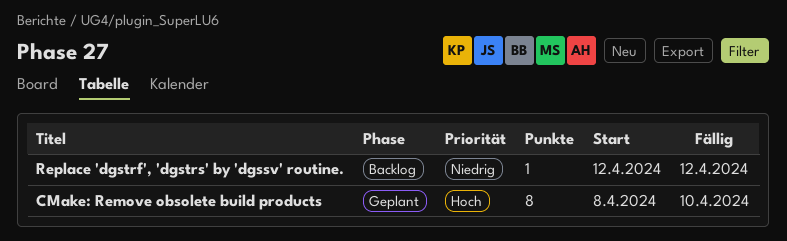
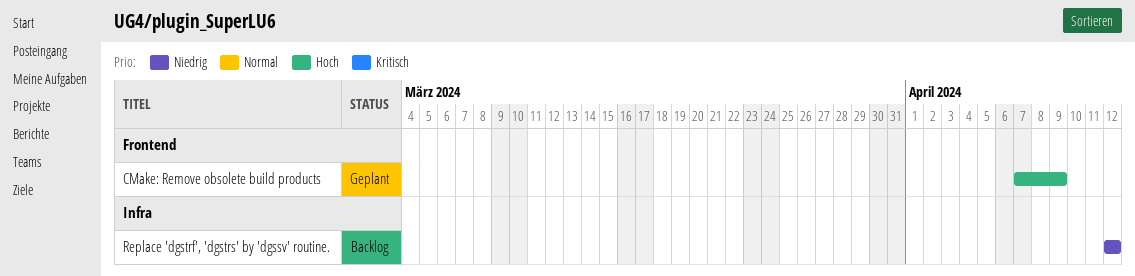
CMake: Remove obsolete build products, start: Apr 8 -> Apr 7
CMake: Remove obsolete build products, due: Apr 10 -> Apr 9

